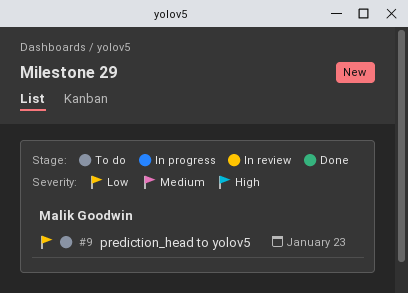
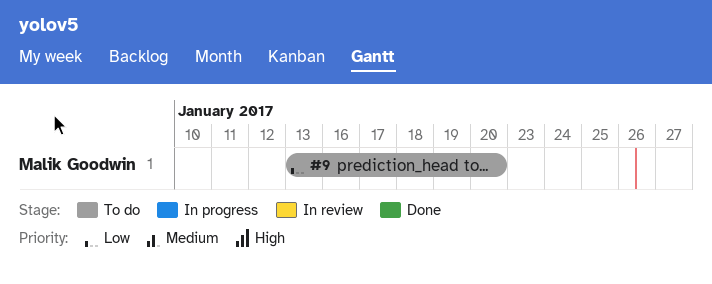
#9, due: Jan 23 -> Jan 20

